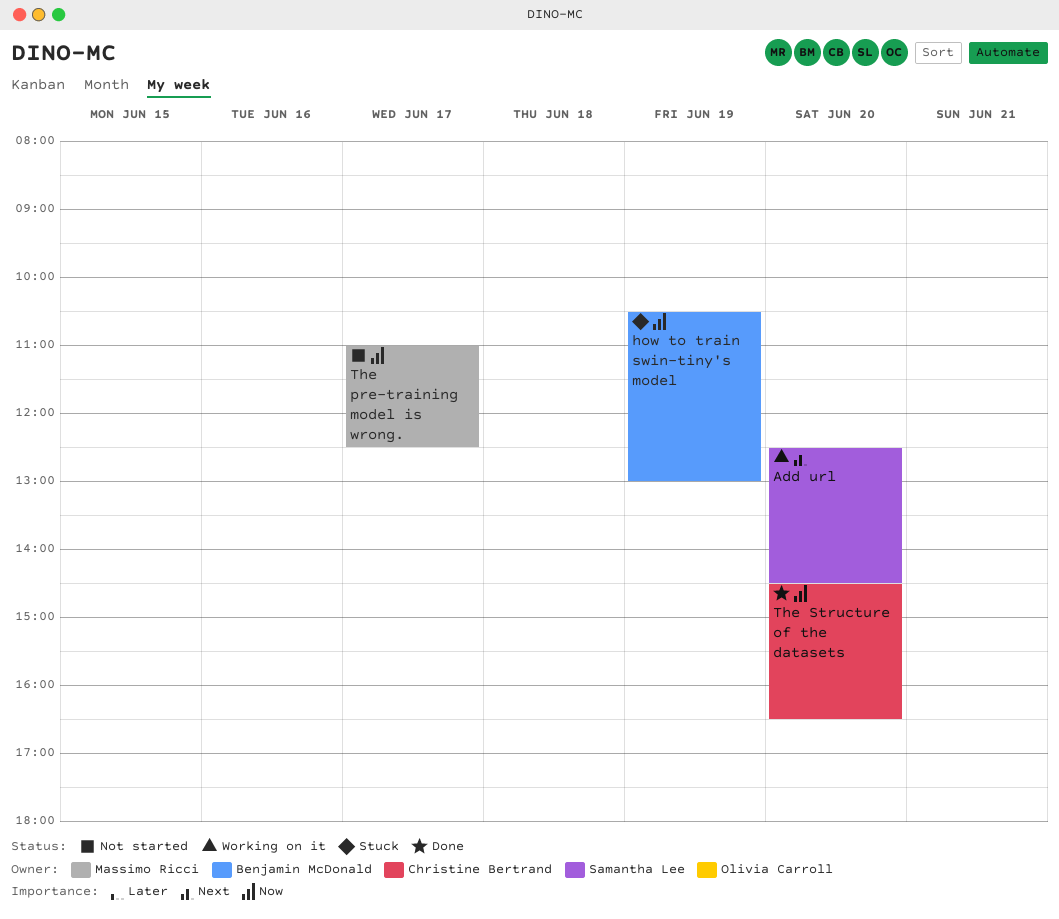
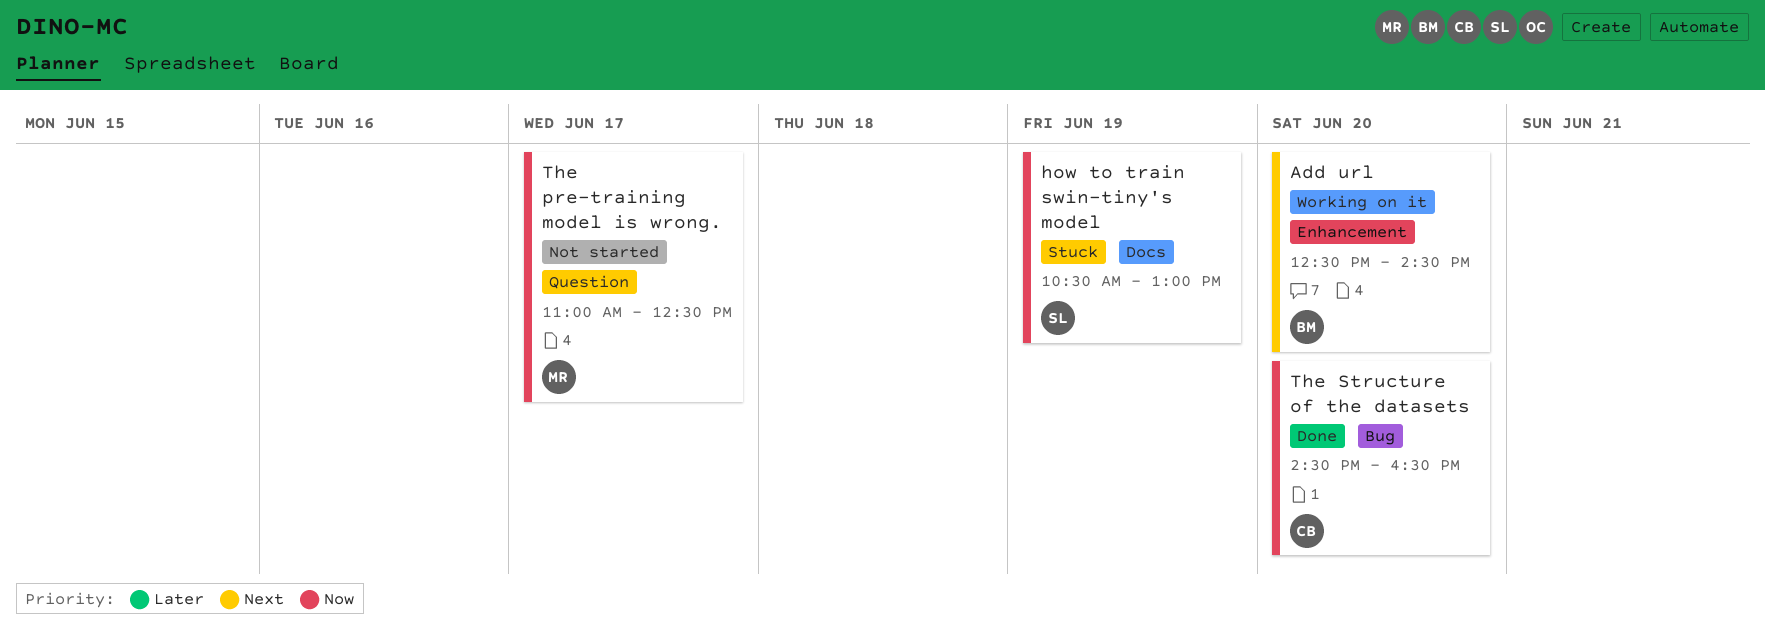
Add url, owner: Samantha Lee -> Benjamin McDonald
how to train swin-tiny's model, owner: Benjamin McDonald -> Samantha Lee

